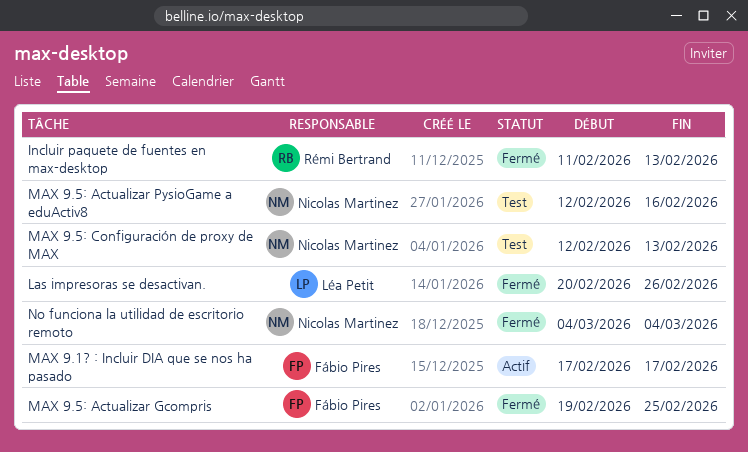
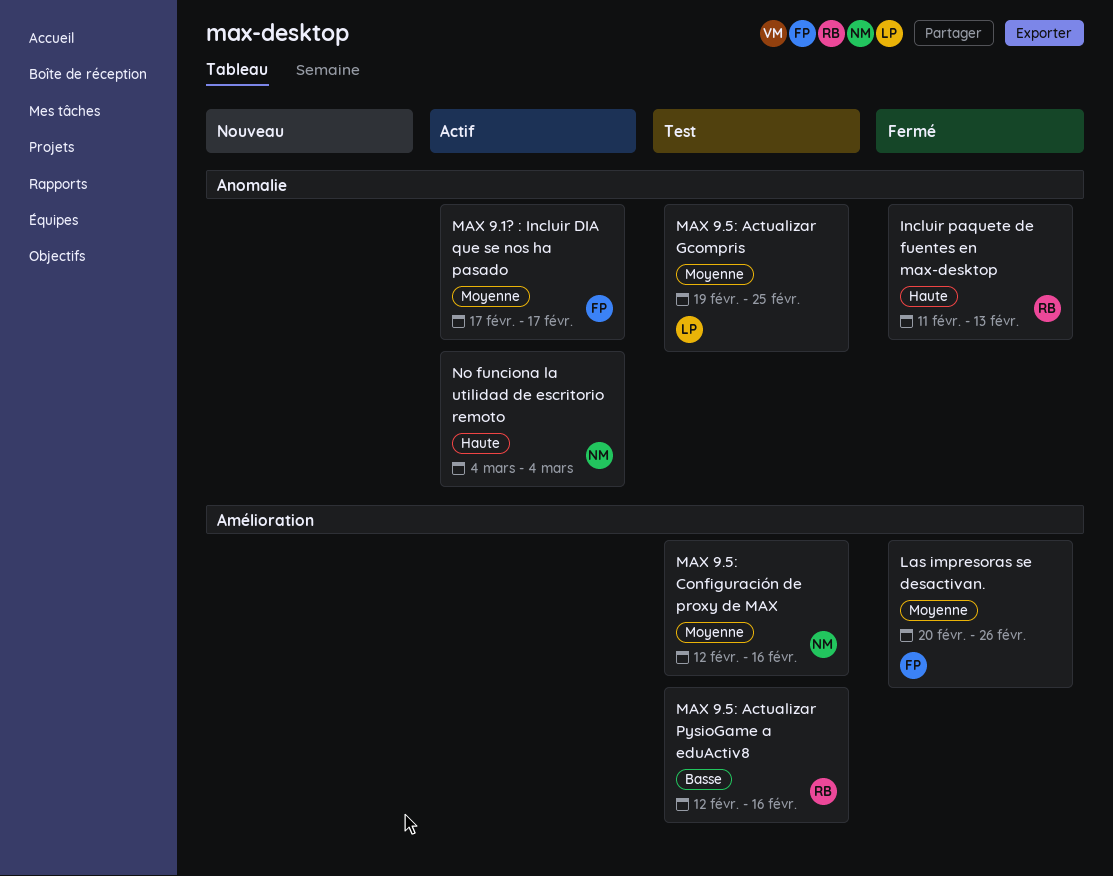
Las impresoras se desactivan., owner: Léa Petit -> Fábio Pires
MAX 9.5: Actualizar Gcompris, status: Fermé -> Test
MAX 9.5: Actualizar Gcompris, owner: Fábio Pires -> Léa Petit
MAX 9.5: Actualizar PysioGame a eduActiv8, owner: Nicolas Martinez -> Rémi Bertrand
MAX 9.5: Configuración de proxy de MAX, due: Feb 13 -> Feb 16
No funciona la utilidad de escritorio remoto, status: Fermé -> Actif

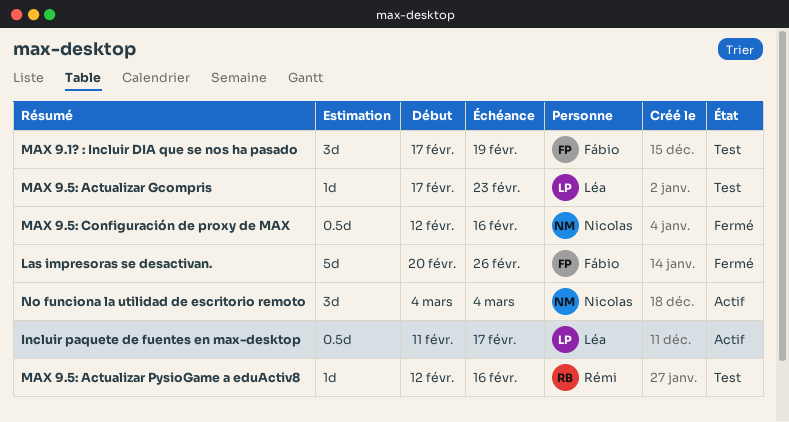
Incluir paquete de fuentes en max-desktop, status: Fermé -> Actif
Incluir paquete de fuentes en max-desktop, owner: Rémi -> Léa
Incluir paquete de fuentes en max-desktop, due: Feb 13 -> Feb 17
MAX 9.1? : Incluir DIA que se nos ha pasado, status: Actif -> Test
MAX 9.1? : Incluir DIA que se nos ha pasado, due: Feb 17 -> Feb 19
MAX 9.5: Actualizar Gcompris, start: Feb 19 -> Feb 17
MAX 9.5: Actualizar Gcompris, due: Feb 25 -> Feb 23
MAX 9.5: Configuración de proxy de MAX, status: Test -> Fermé

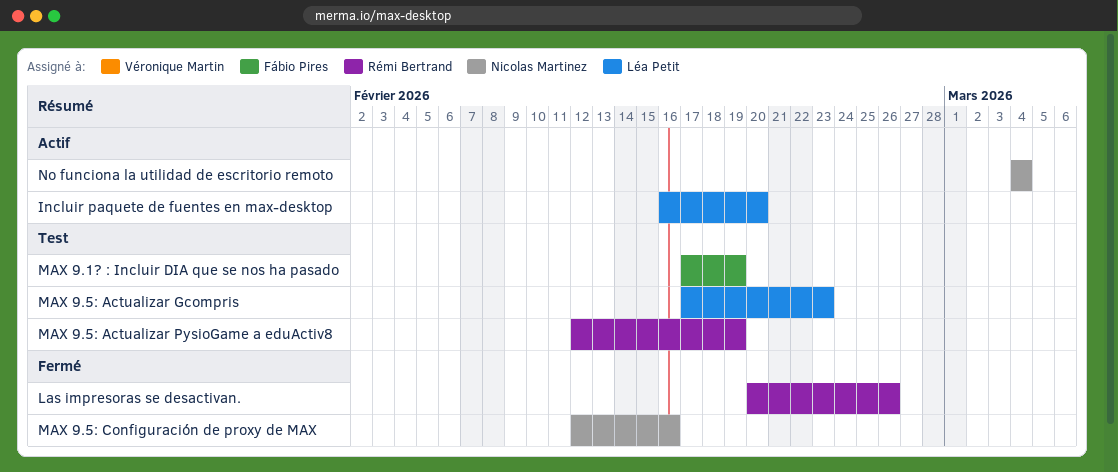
Incluir paquete de fuentes en max-desktop, start: Feb 11 -> Feb 16
Incluir paquete de fuentes en max-desktop, due: Feb 17 -> Feb 20
Las impresoras se desactivan., owner: Fábio Pires -> Rémi Bertrand
MAX 9.5: Actualizar PysioGame a eduActiv8, due: Feb 16 -> Feb 19

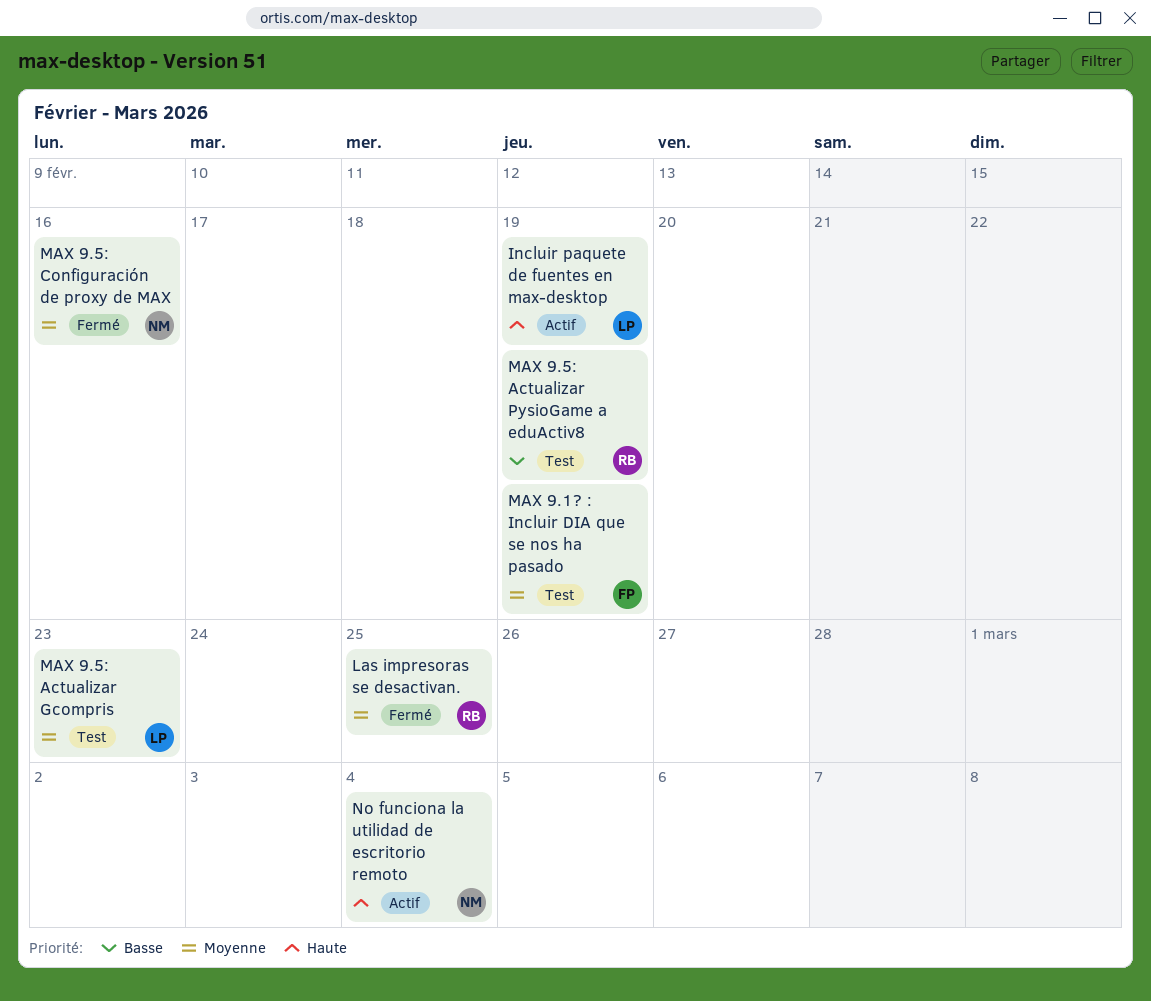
Incluir paquete de fuentes en max-desktop, due: Feb 20 -> Feb 19
Las impresoras se desactivan., due: Feb 26 -> Feb 25

